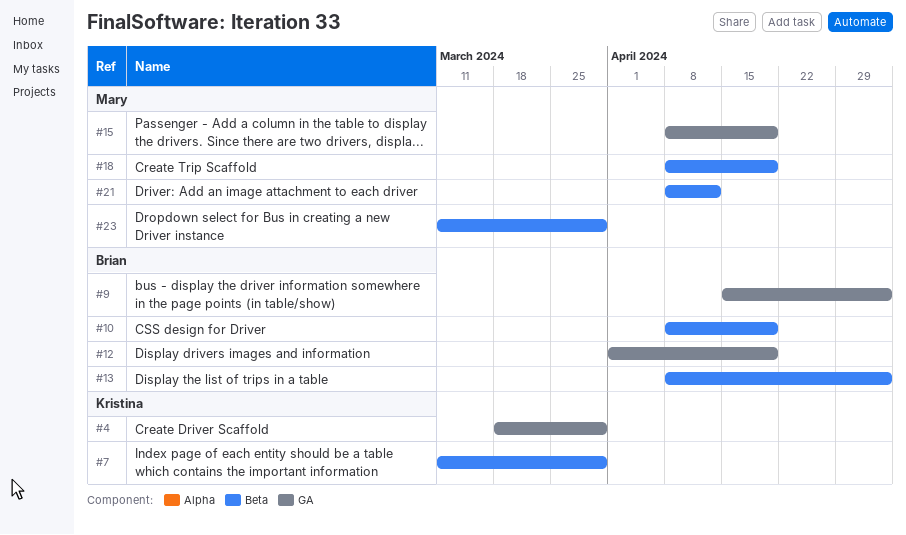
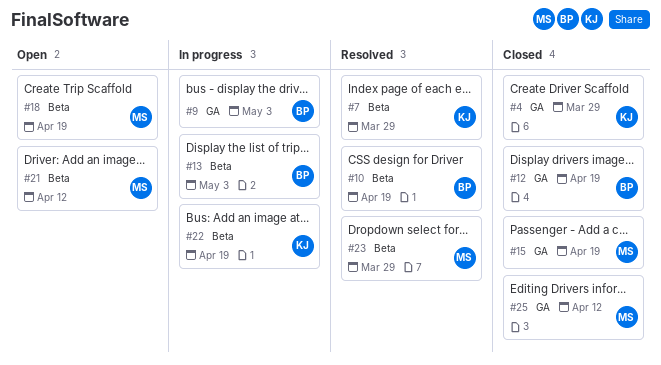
#22: none -> present
#25: none -> present

